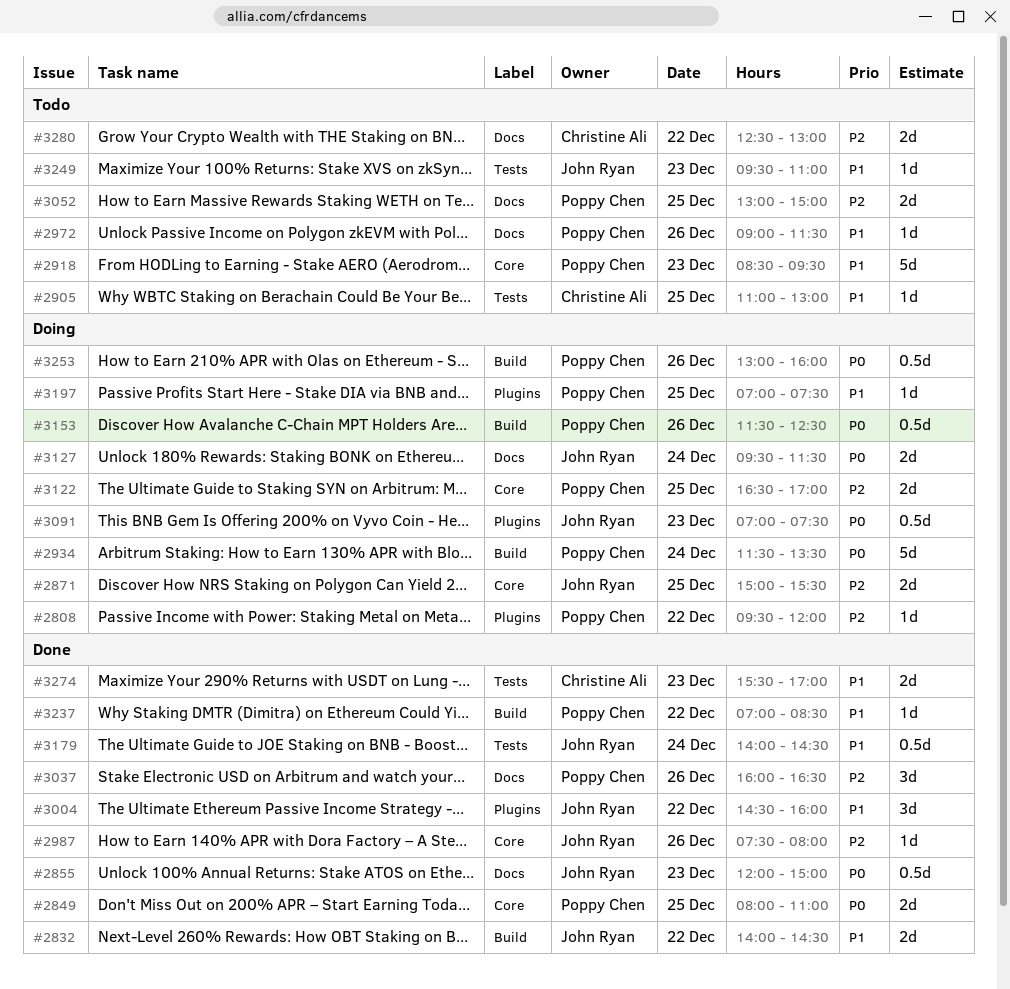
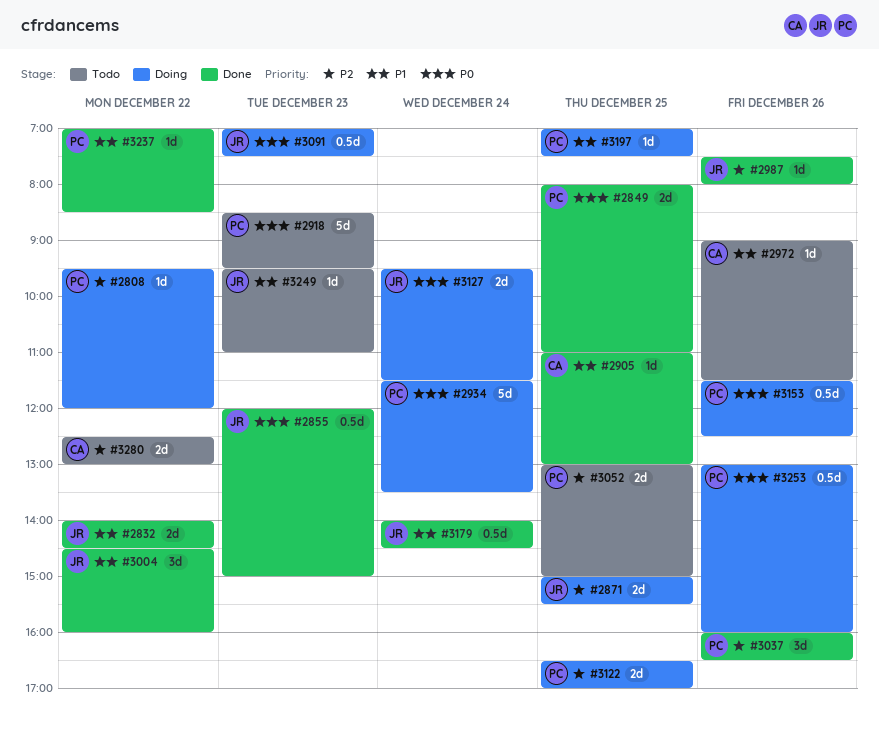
#2905, status: Todo -> Done
#2918, priority: P1 -> P0
#2972, owner: Poppy Chen -> Christine Ali
#3274: present -> none

